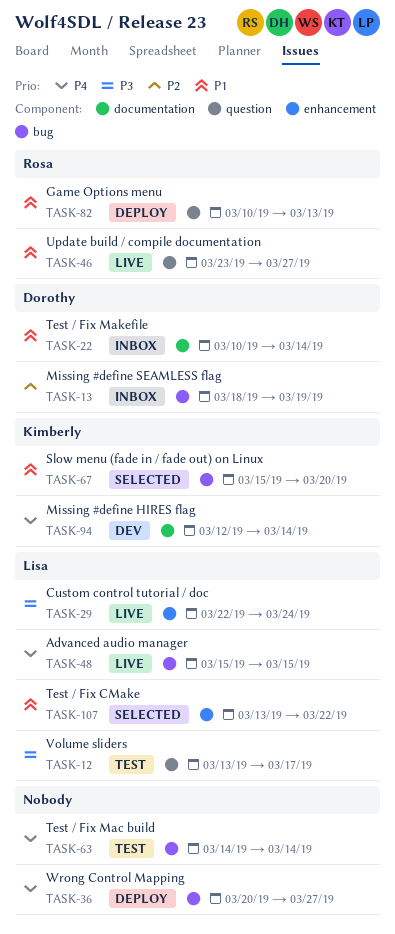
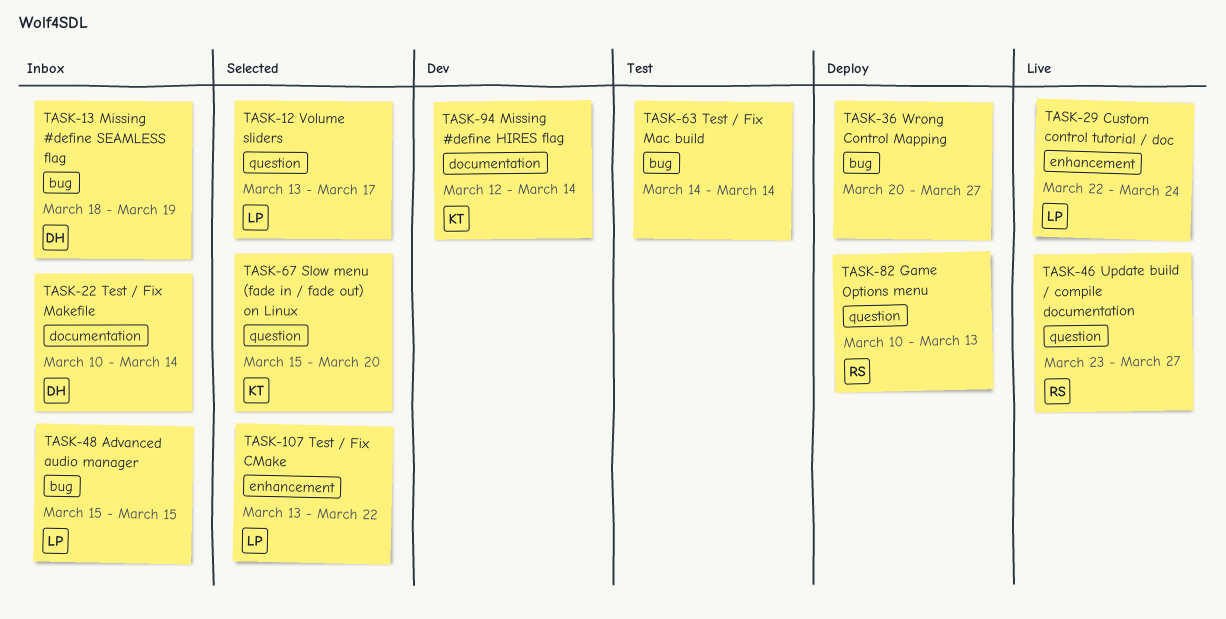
TASK-12, status: Test -> Selected
TASK-48, status: Live -> Inbox
TASK-67, label: bug -> question

